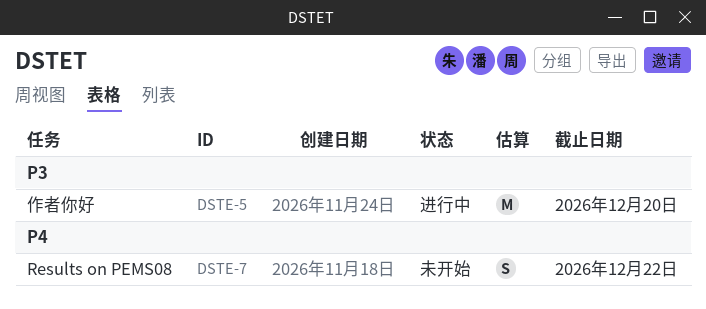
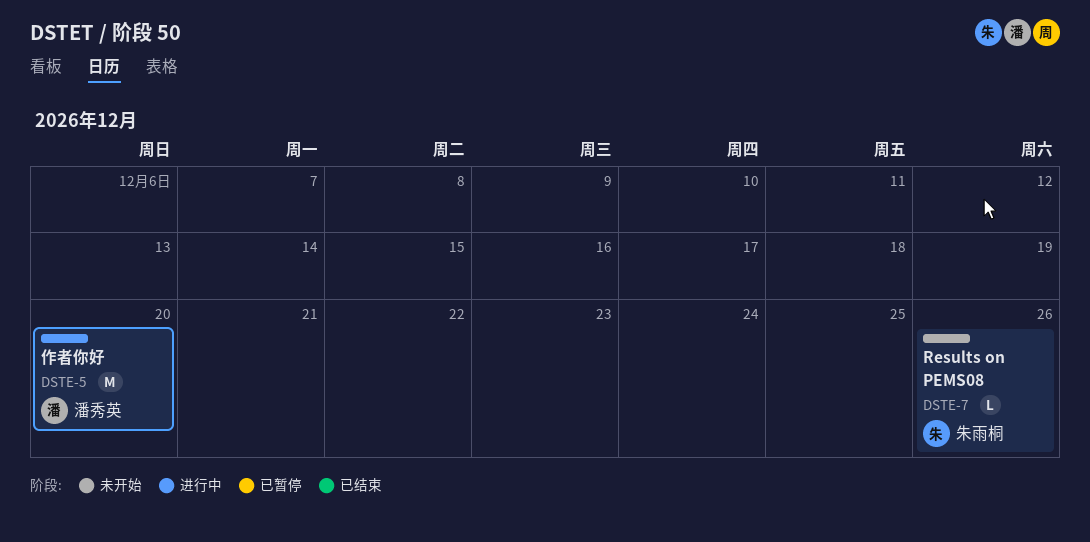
DSTE-7, estimate: S -> L
DSTE-7, due: Dec 22 -> Dec 26

